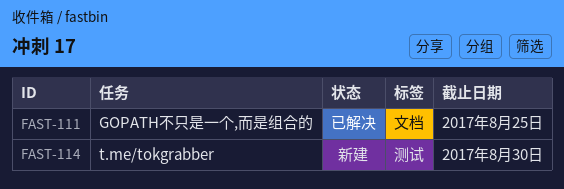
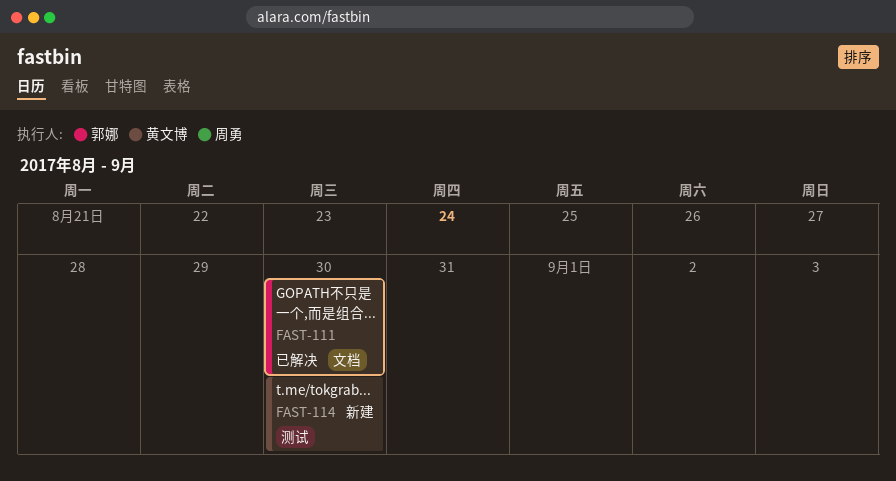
FAST-111, due: Aug 25 -> Aug 30

